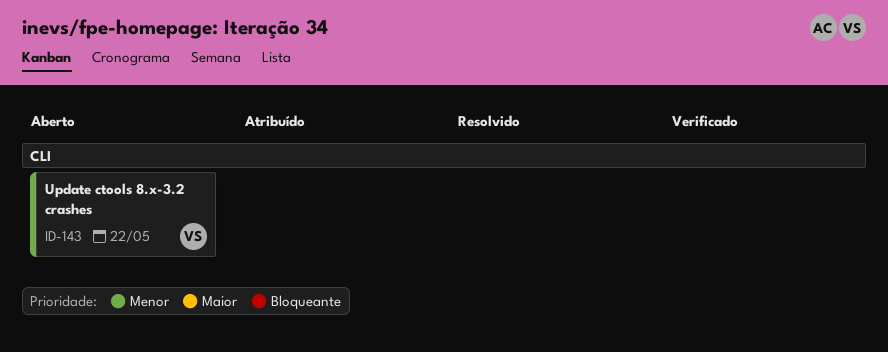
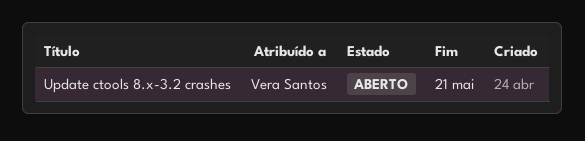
Update ctools 8.x-3.2 crashes, due: May 22 -> May 21

